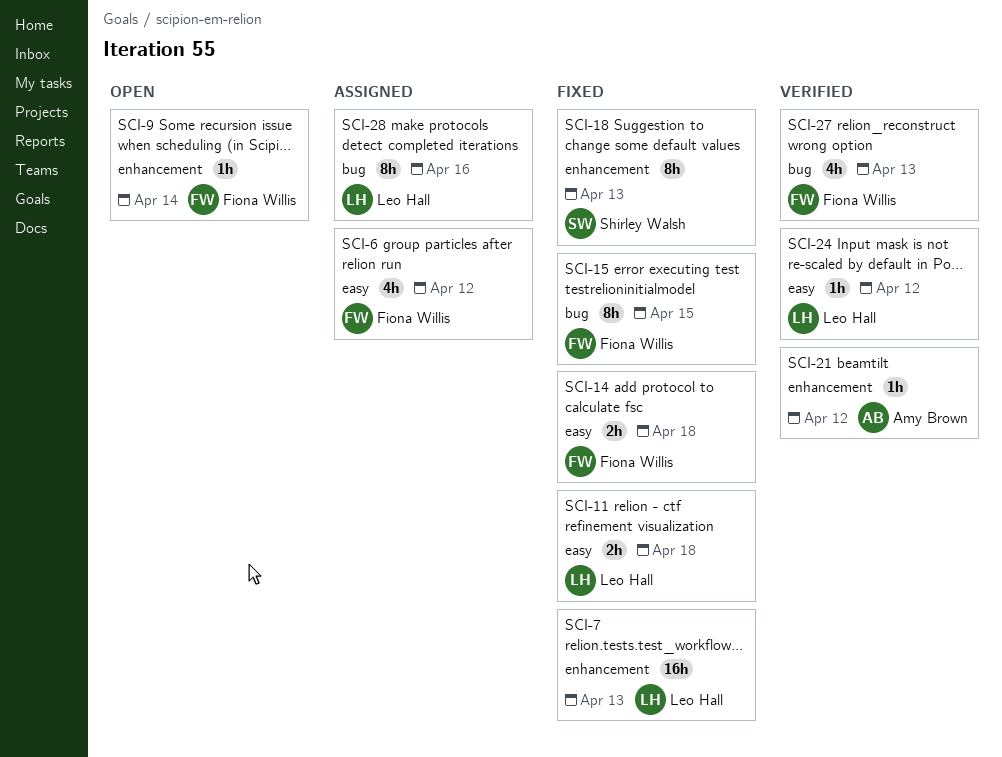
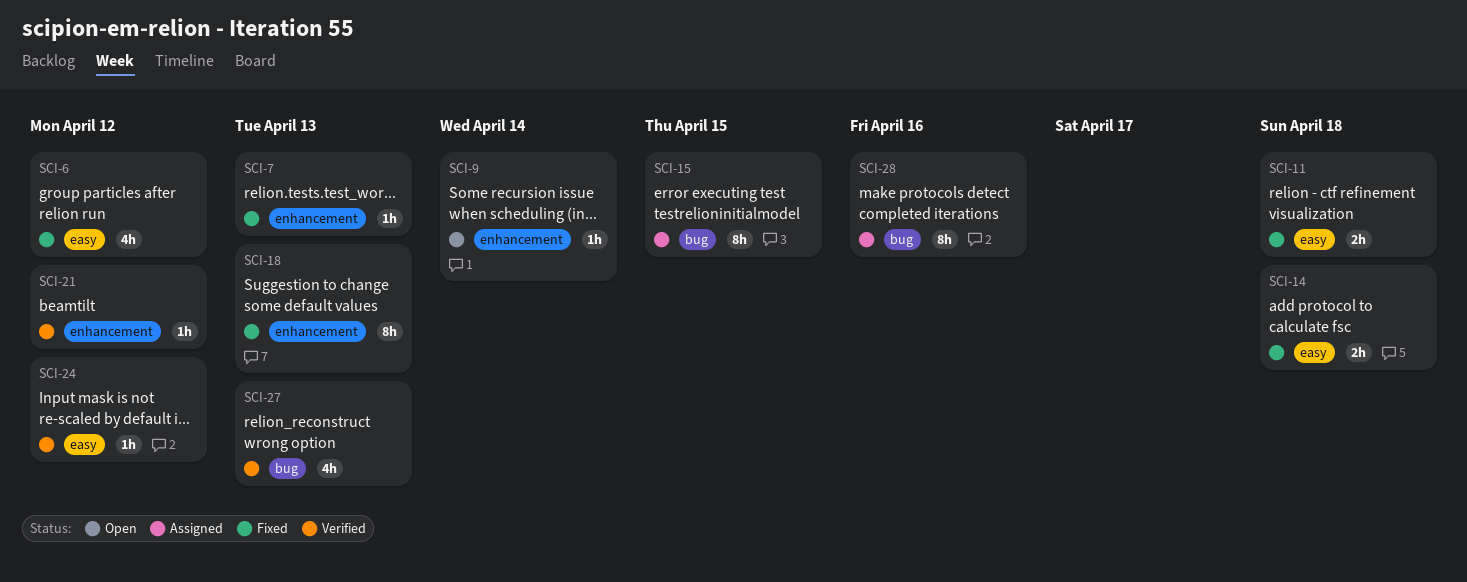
SCI-6, status: Assigned -> Fixed
SCI-7, estimate: 16h -> 1h
SCI-15, status: Fixed -> Assigned

